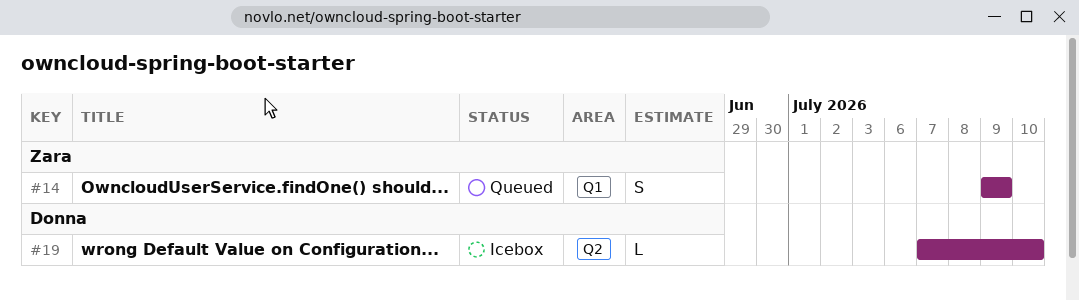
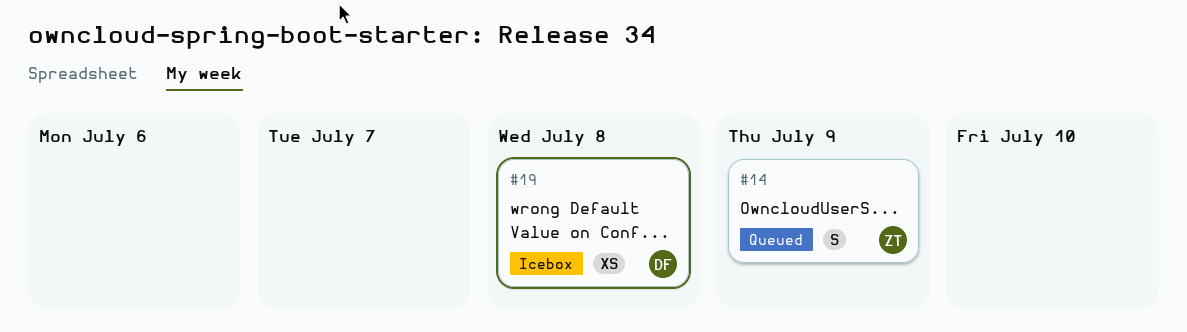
#19, estimate: L -> XS
#19, due: Jul 10 -> Jul 8

